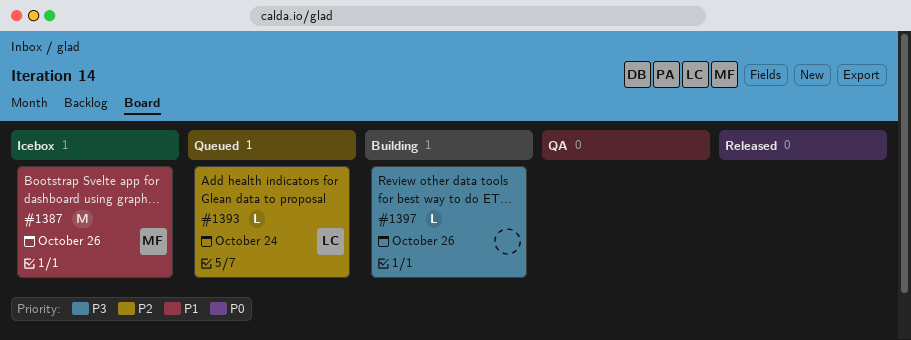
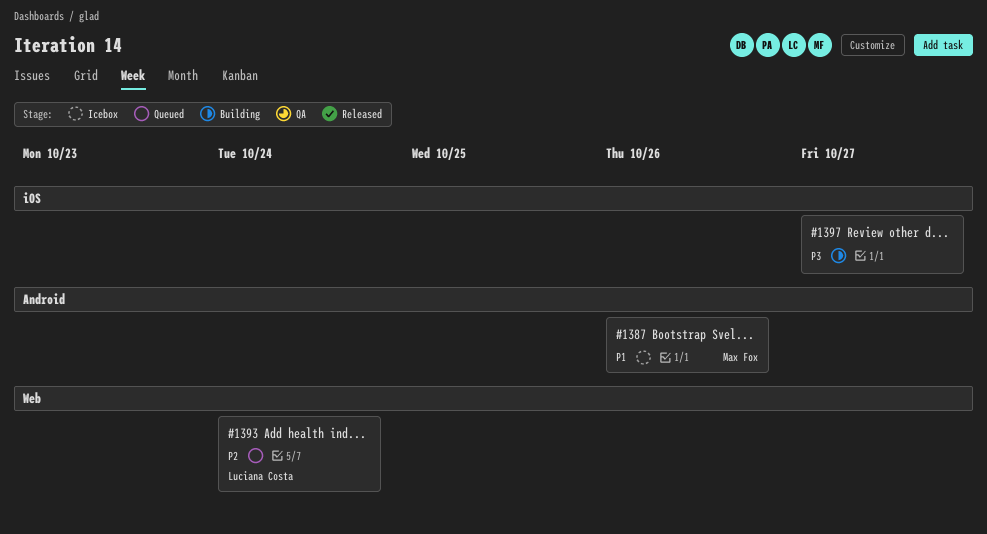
#1397, due: Oct 26 -> Oct 27

